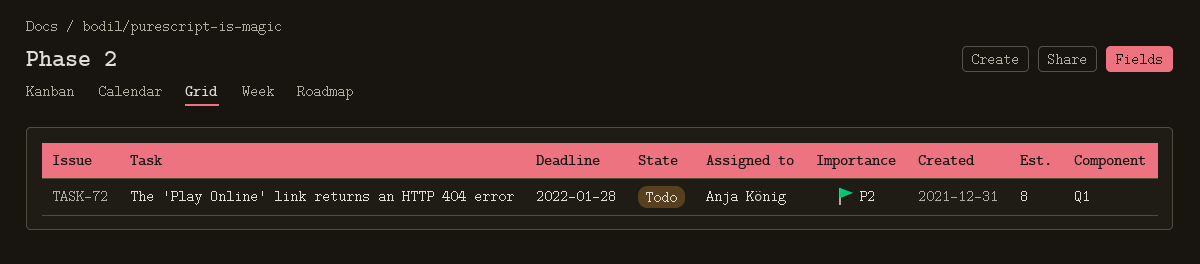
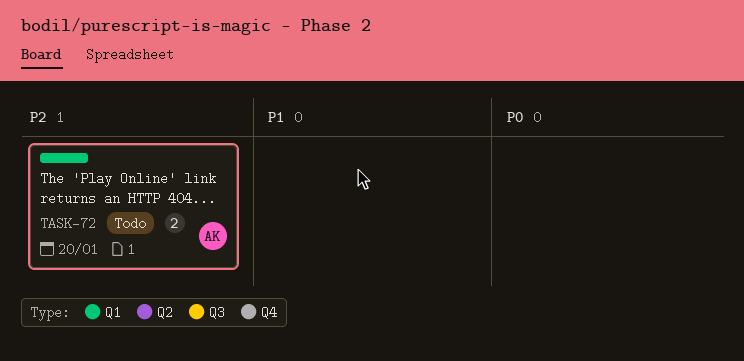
TASK-72, estimate: 8 -> 2
TASK-72, due: Jan 28 -> Jan 20

